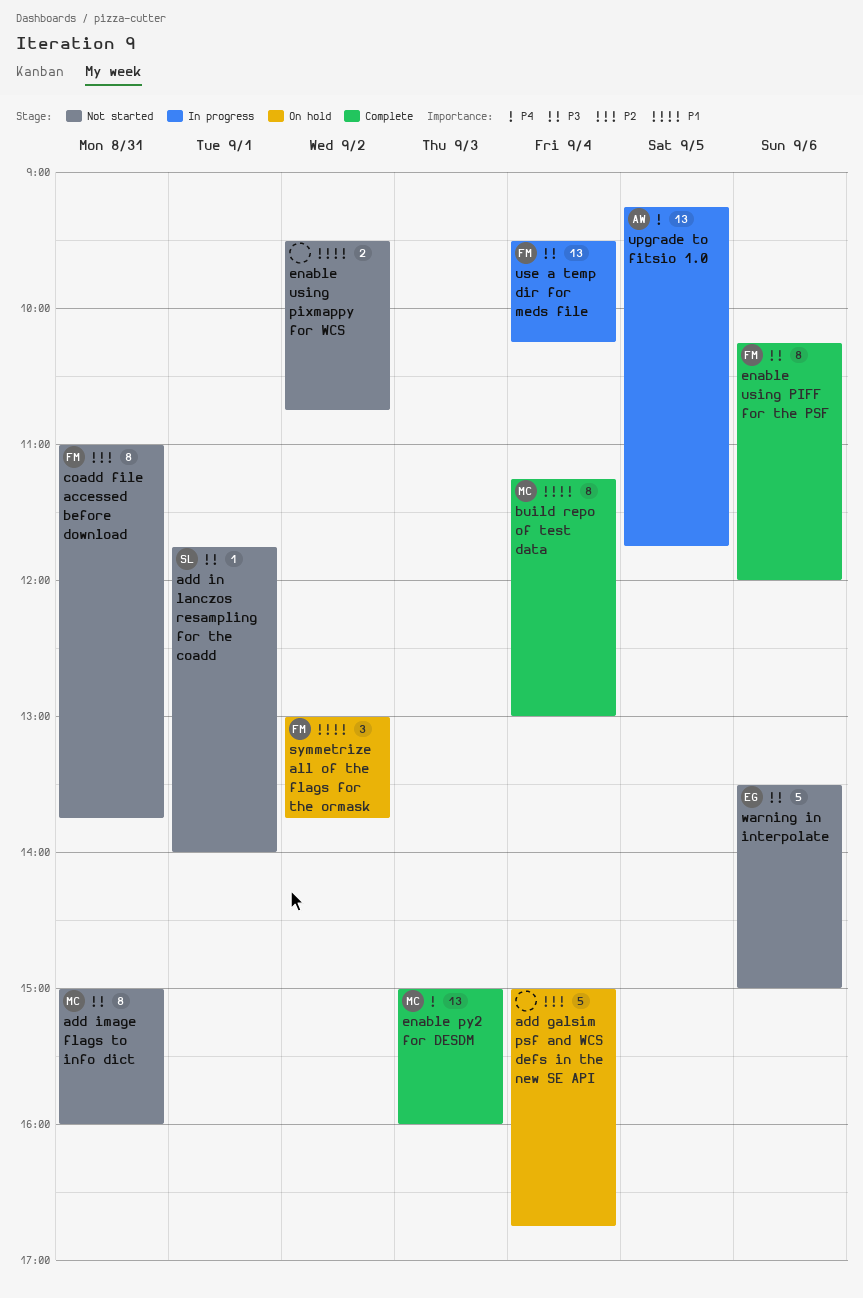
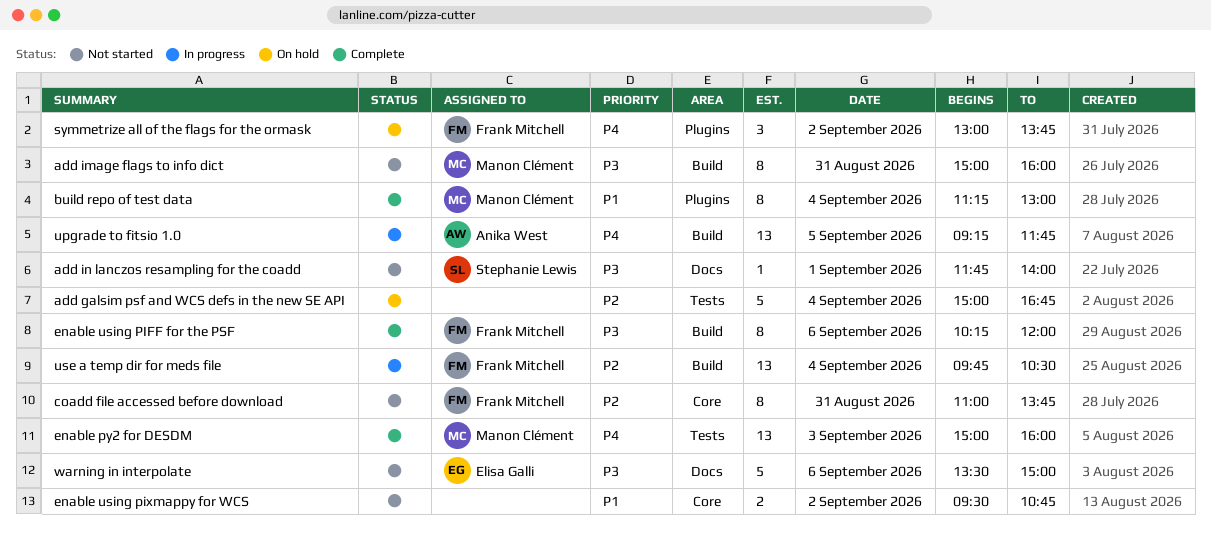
symmetrize all of the flags for the ormask, priority: P1 -> P4
use a temp dir for meds file, priority: P3 -> P2
use a temp dir for meds file, begins: 09:30 -> 09:45
use a temp dir for meds file, ends: 10:15 -> 10:30

